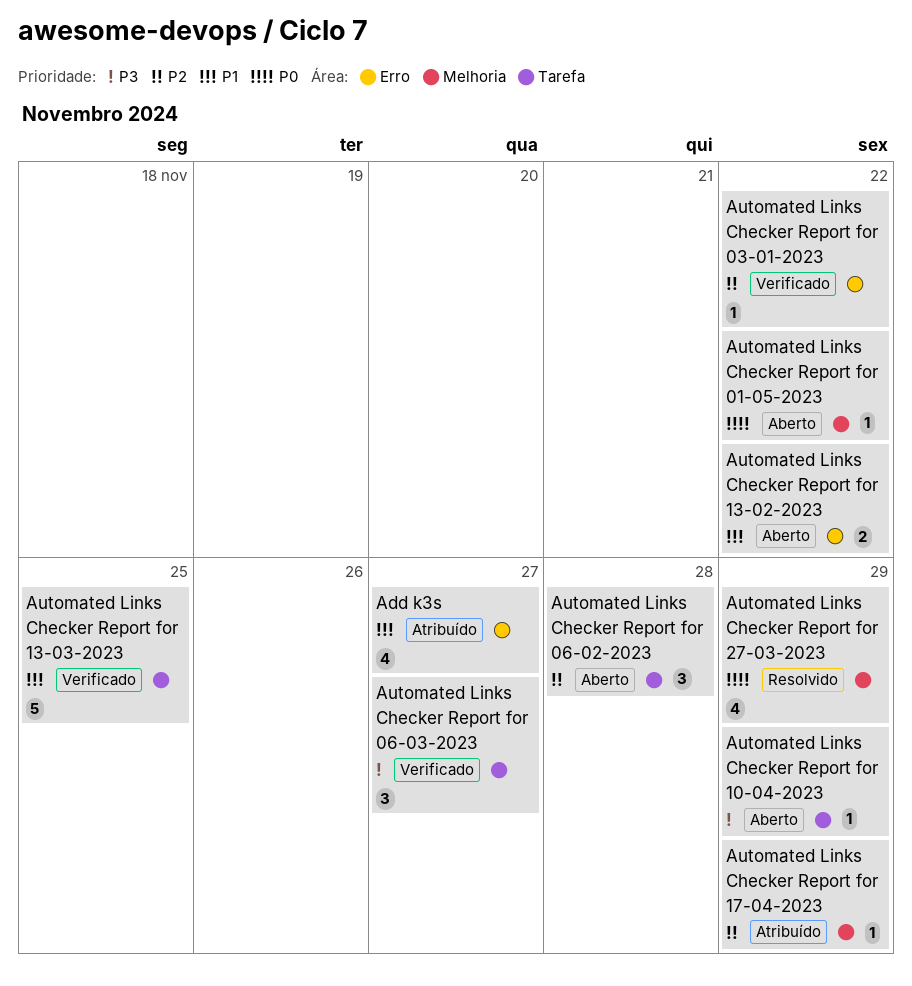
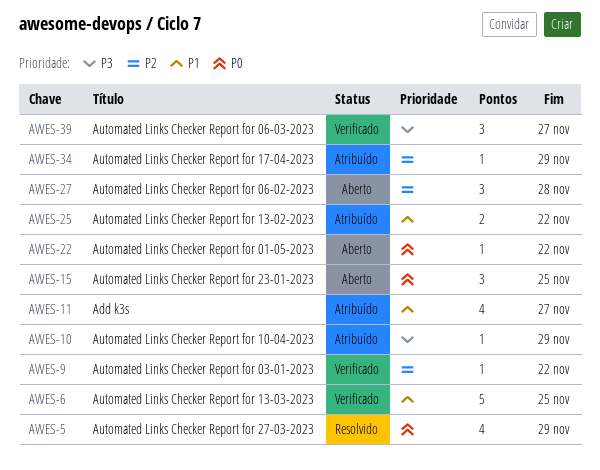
Automated Links Checker Report for 10-04-2023, status: Aberto -> Atribuído
Automated Links Checker Report for 13-02-2023, status: Aberto -> Atribuído
Automated Links Checker Report for 23-01-2023: none -> present

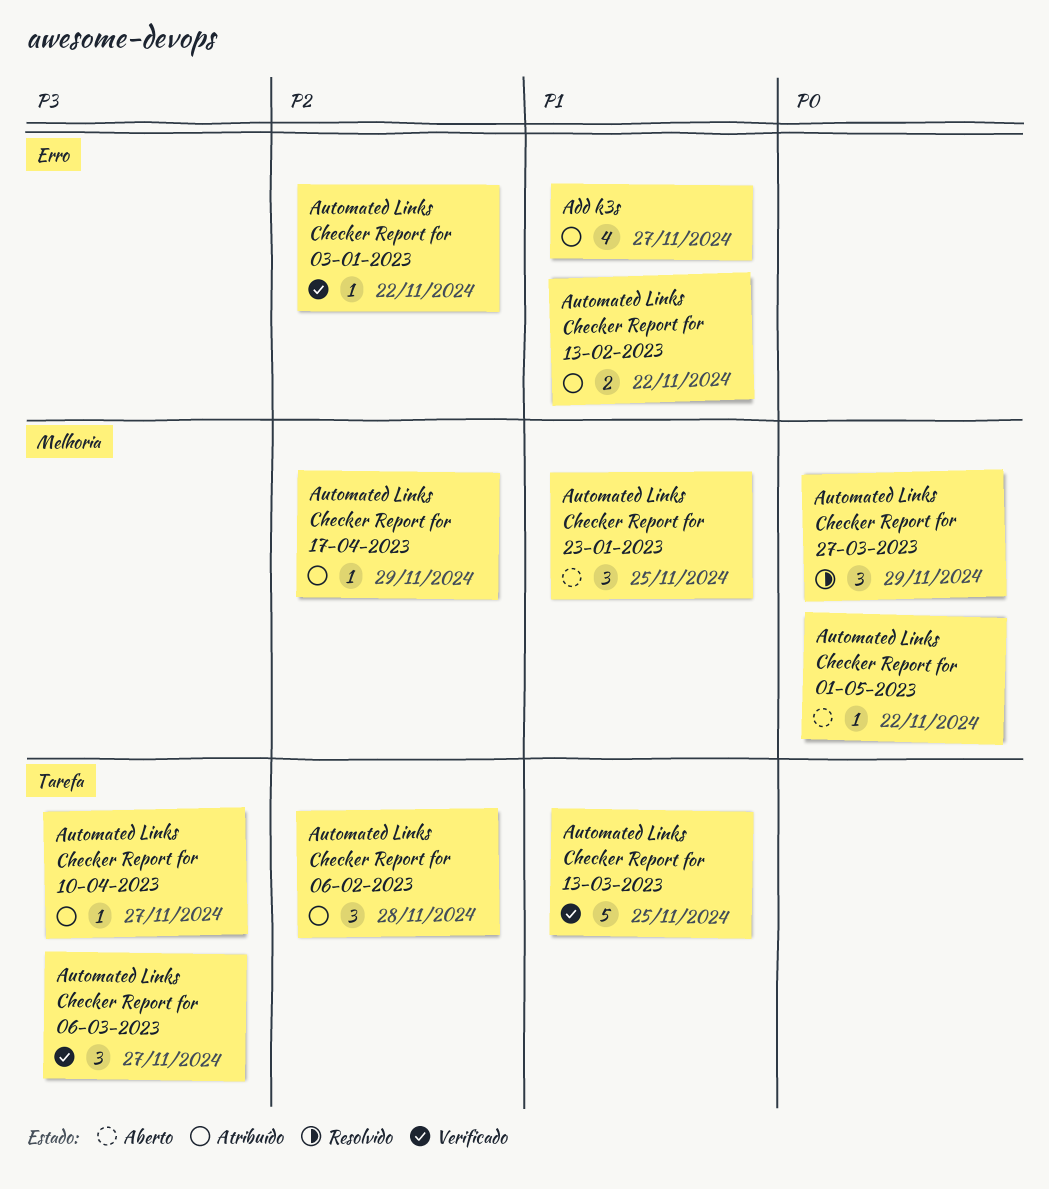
Automated Links Checker Report for 06-02-2023, status: Aberto -> Atribuído
Automated Links Checker Report for 10-04-2023, due: Nov 29 -> Nov 27
Automated Links Checker Report for 23-01-2023, priority: P0 -> P1
Automated Links Checker Report for 27-03-2023, estimate: 4 -> 3

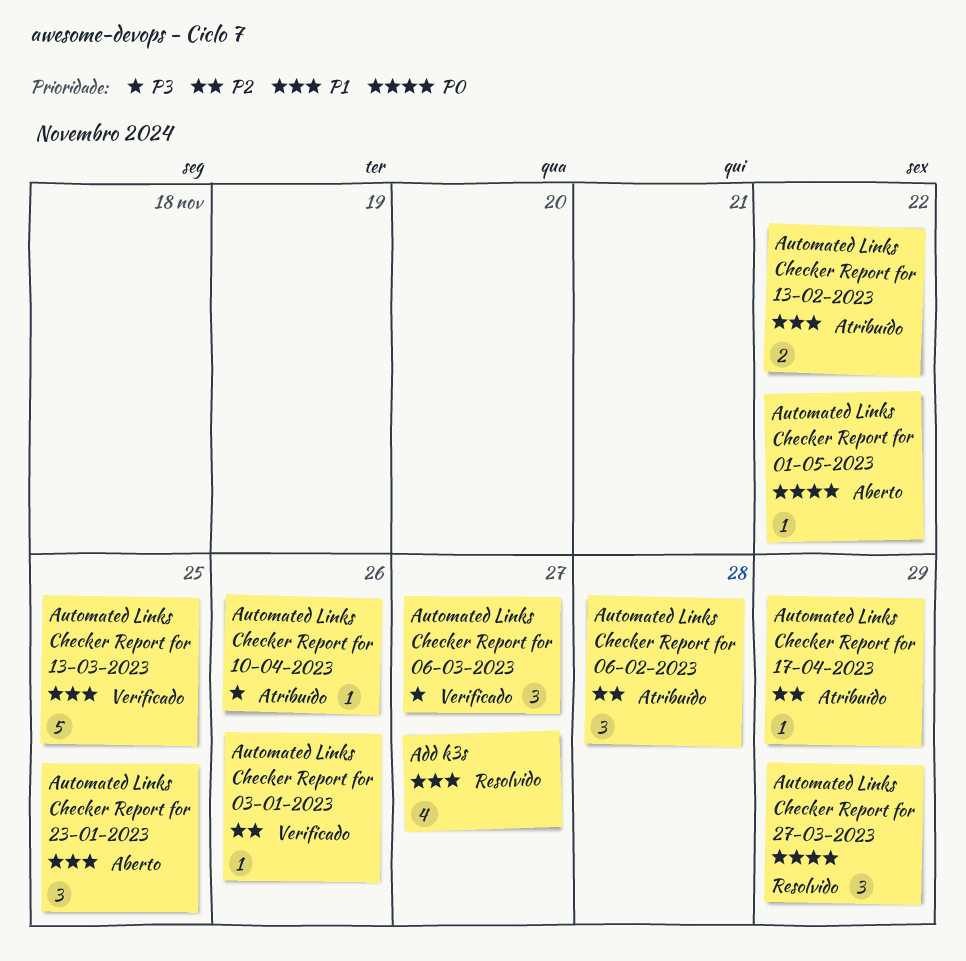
Add k3s, status: Atribuído -> Resolvido
Automated Links Checker Report for 03-01-2023, due: Nov 22 -> Nov 26
Automated Links Checker Report for 10-04-2023, due: Nov 27 -> Nov 26

